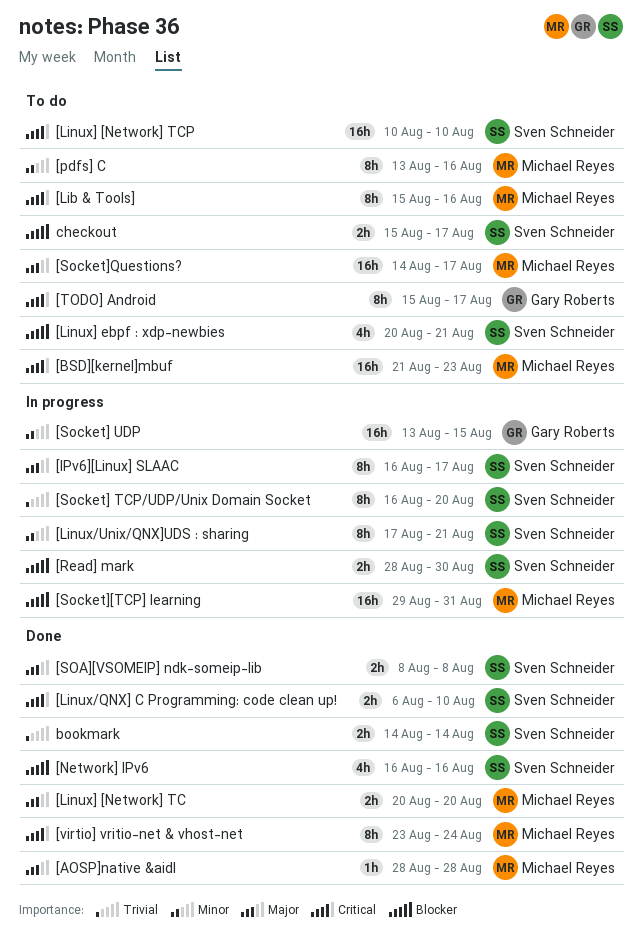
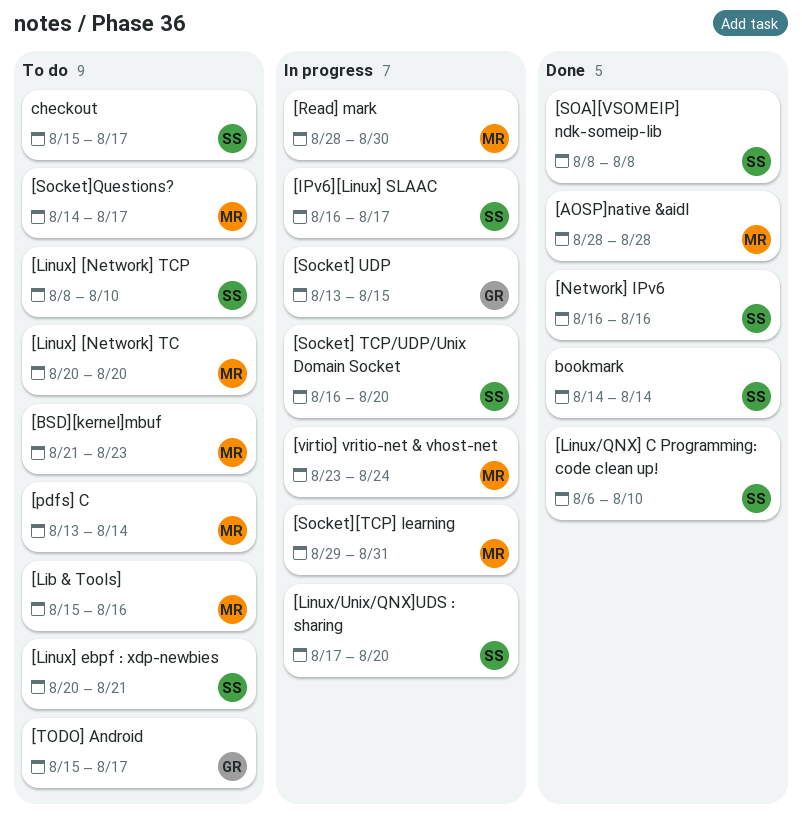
[Linux/Unix/QNX]UDS : sharing, due: Aug 21 -> Aug 20
[Linux] [Network] TC, status: Done -> To do
[Linux] [Network] TCP, start: Aug 10 -> Aug 8
[pdfs] C, due: Aug 16 -> Aug 14
[Read] mark, owner: Sven Schneider -> Michael Reyes
[virtio] vritio-net & vhost-net, status: Done -> In progress

